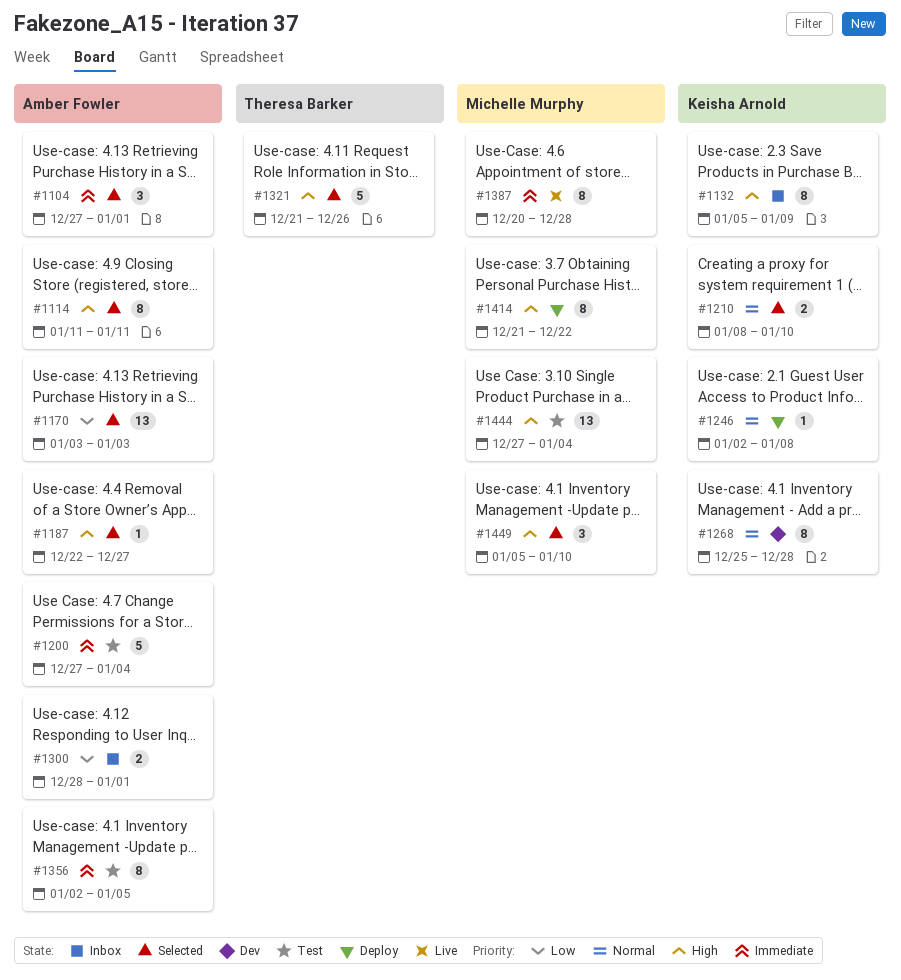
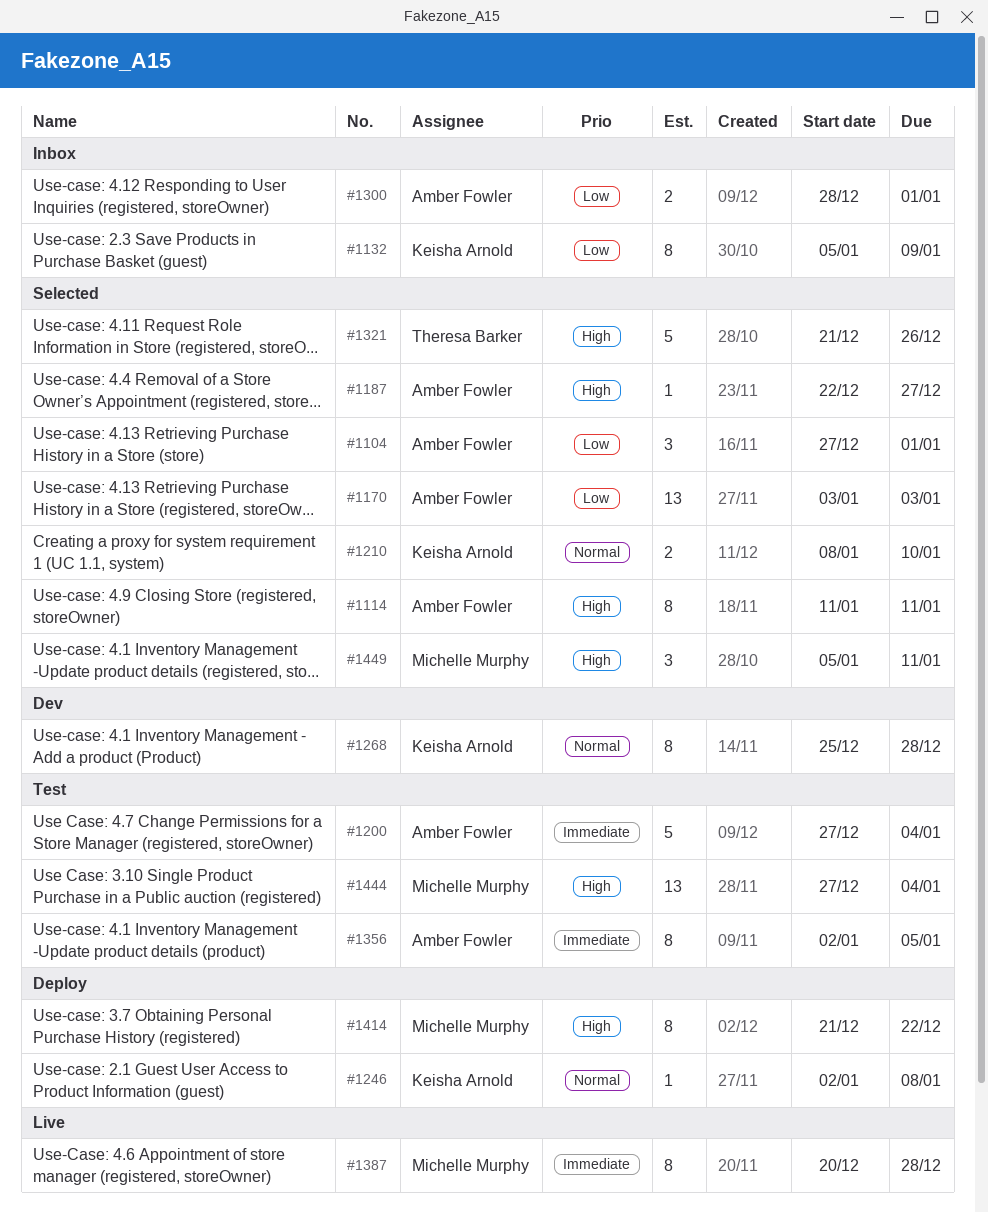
#1104, priority: Immediate -> Low
#1132, priority: High -> Low
#1449, due: Jan 10 -> Jan 11

